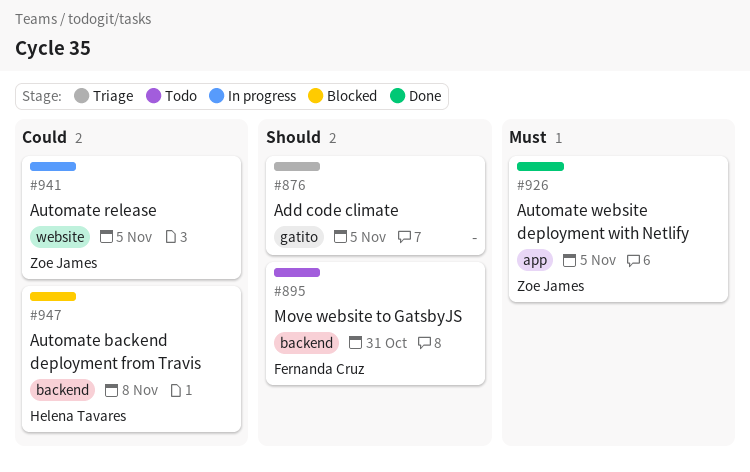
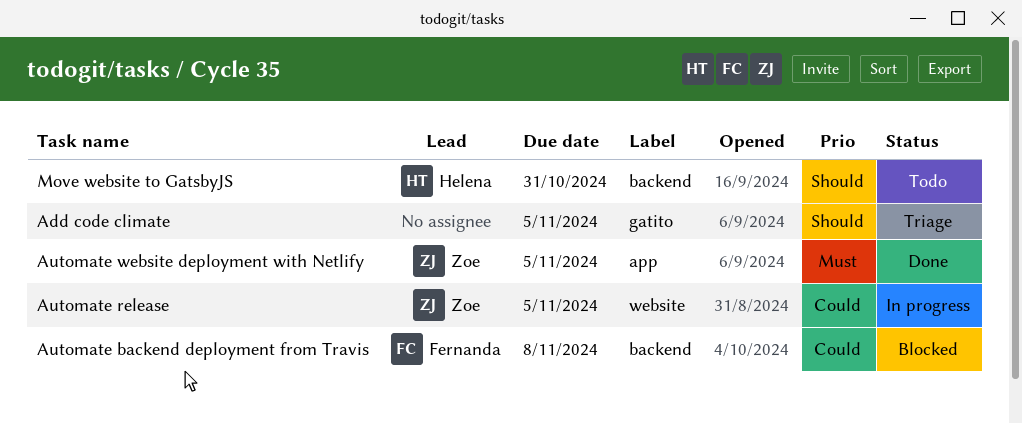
Automate backend deployment from Travis, owner: Helena Tavares -> Fernanda Cruz
Move website to GatsbyJS, owner: Fernanda Cruz -> Helena Tavares

